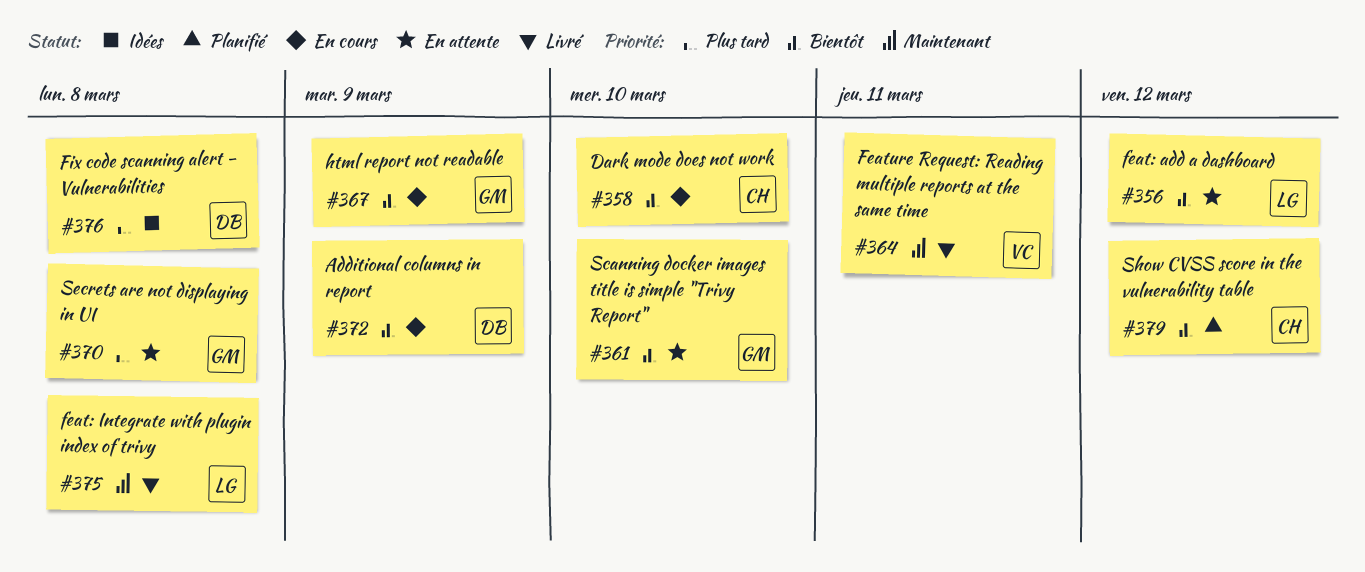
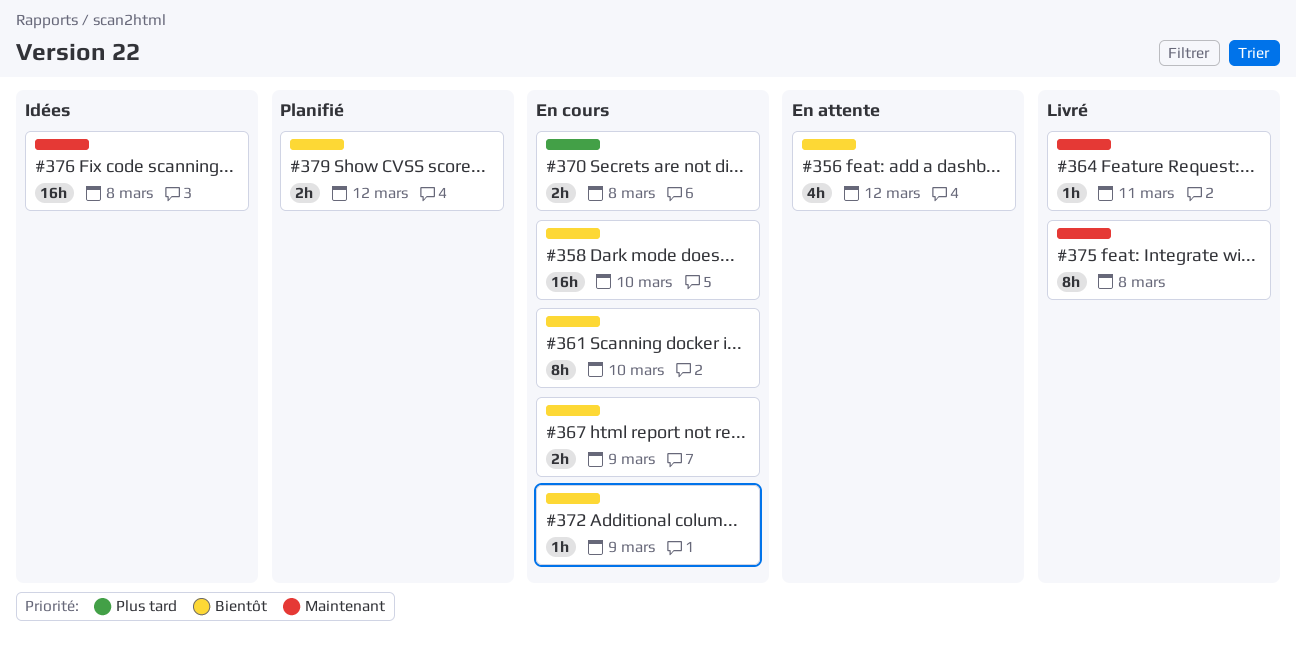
#361, status: En attente -> En cours
#370, status: En attente -> En cours
#376, priority: Plus tard -> Maintenant

